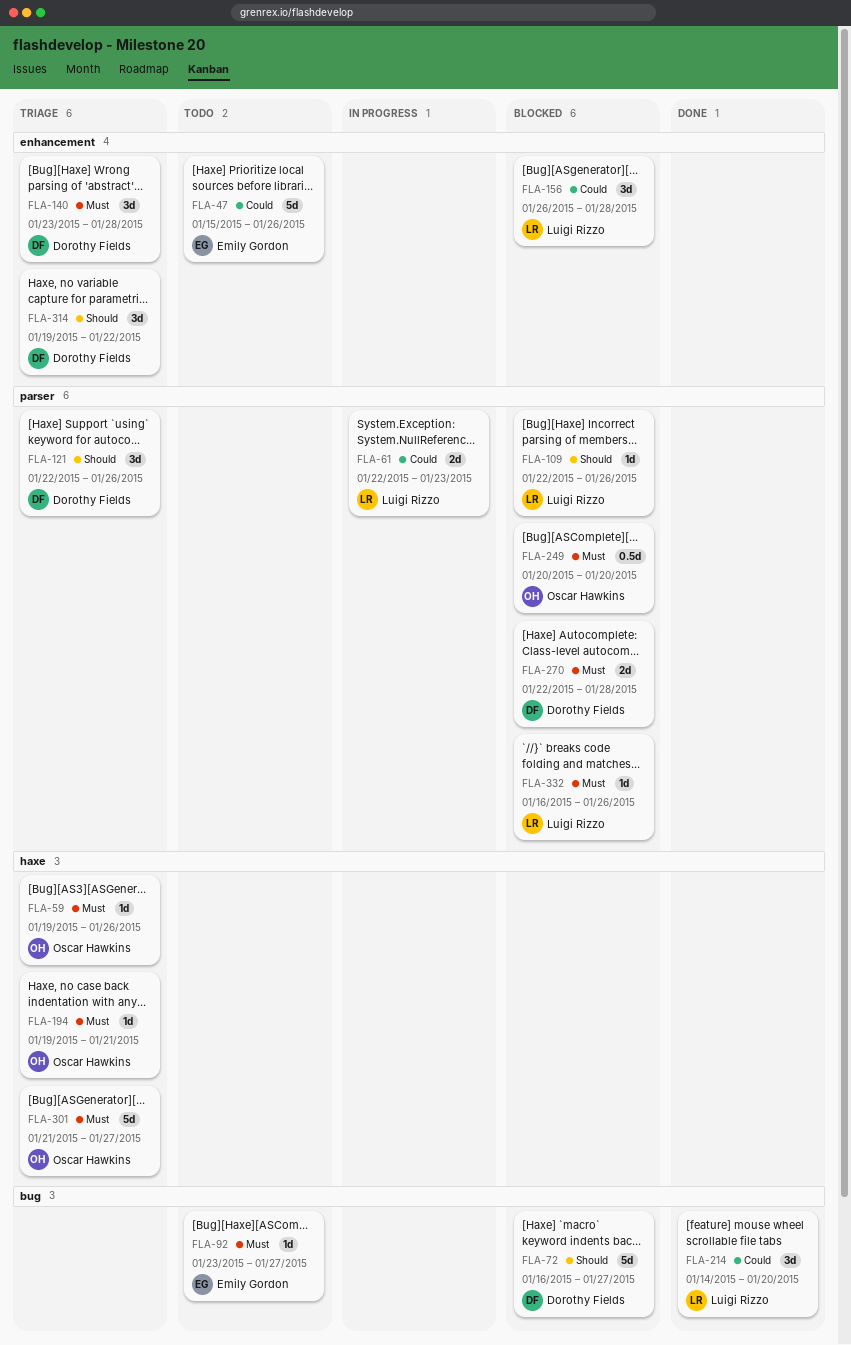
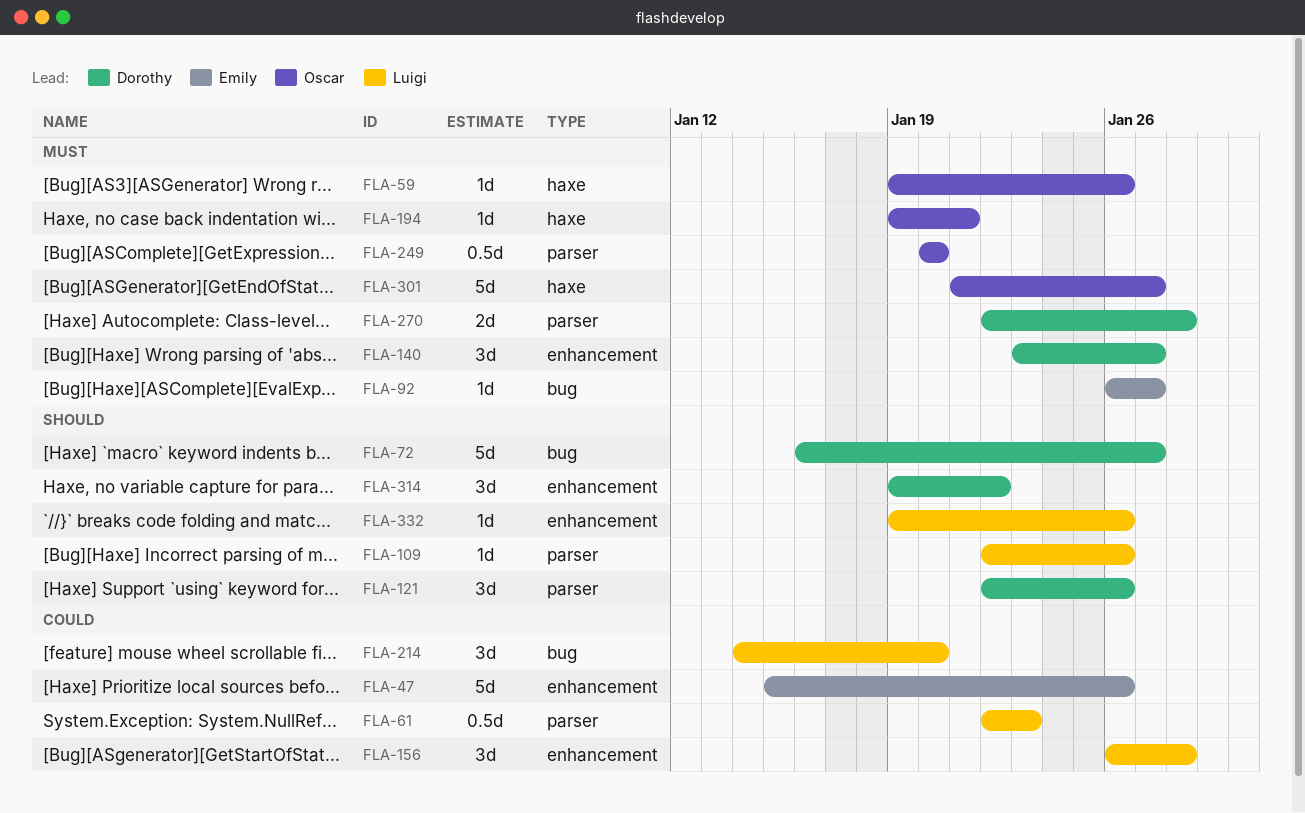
FLA-61, estimate: 2d -> 0.5d
FLA-92, start: Jan 23 -> Jan 26
FLA-140, due: Jan 28 -> Jan 27
FLA-332, priority: Must -> Should
FLA-332, label: parser -> enhancement
FLA-332, start: Jan 16 -> Jan 19

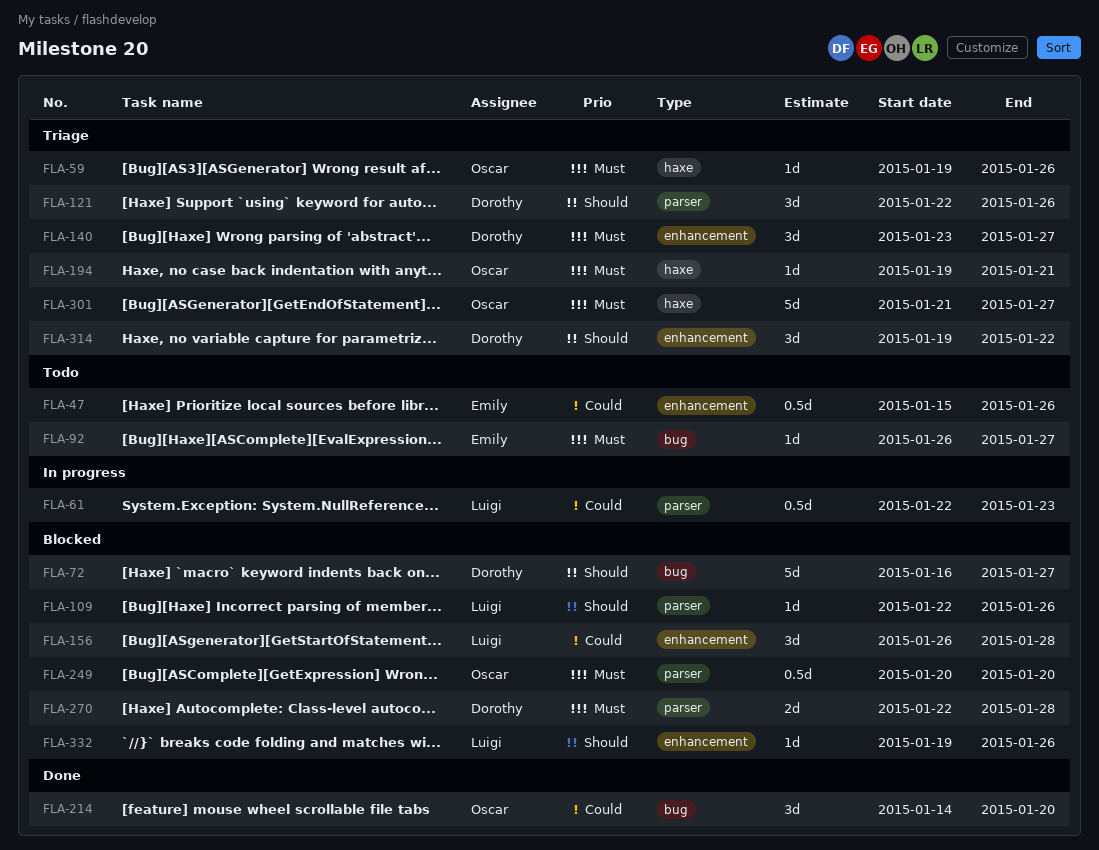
FLA-47, estimate: 5d -> 0.5d
FLA-214, owner: Luigi -> Oscar

